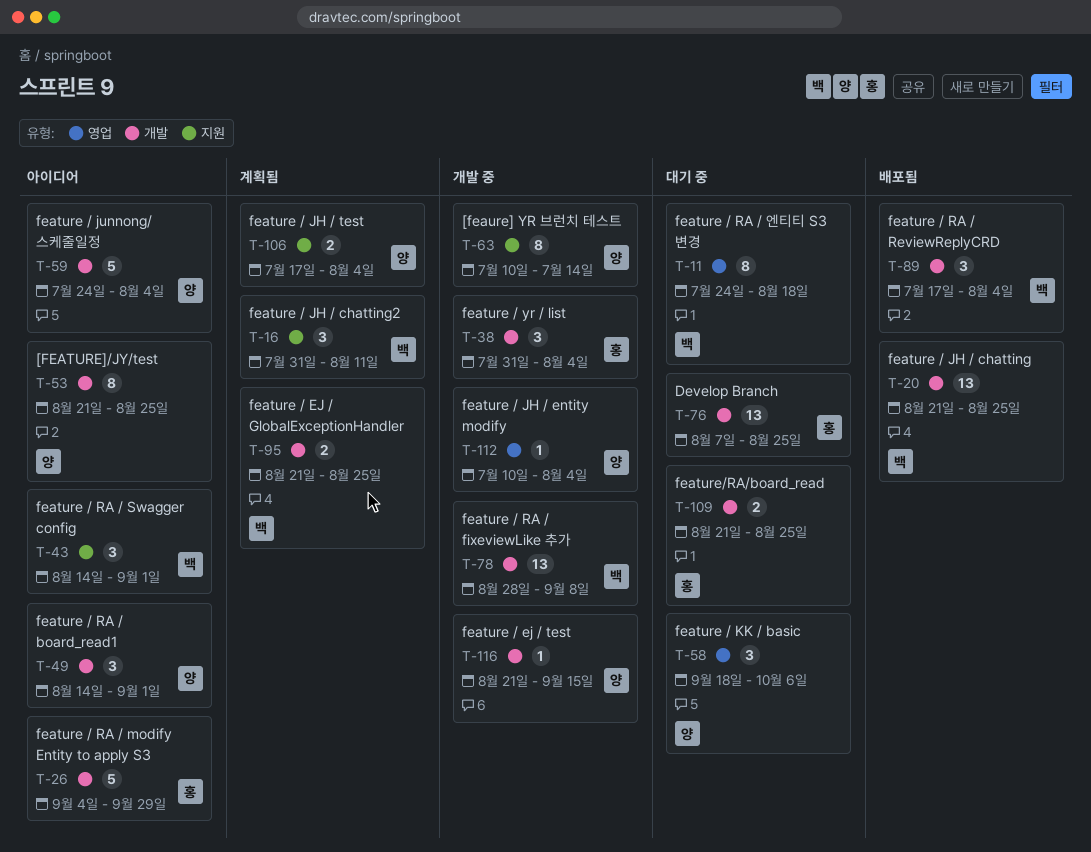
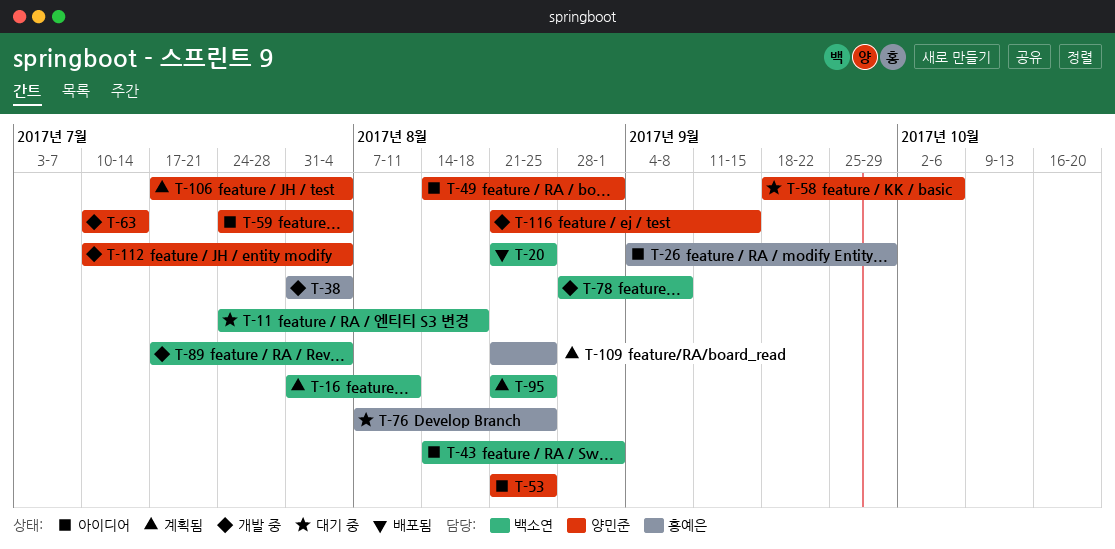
T-89, status: 배포됨 -> 개발 중
T-109, status: 대기 중 -> 계획됨

